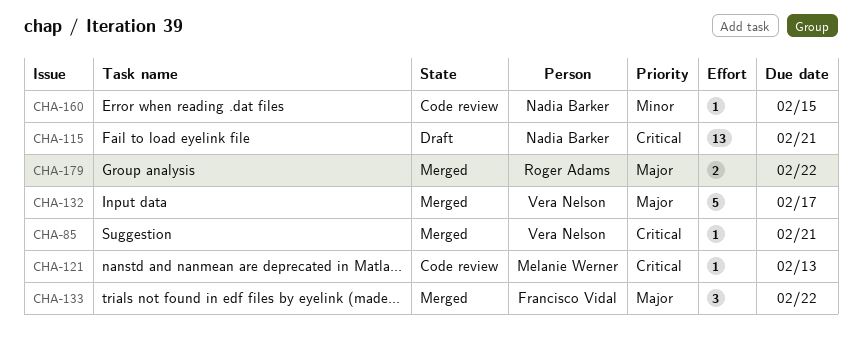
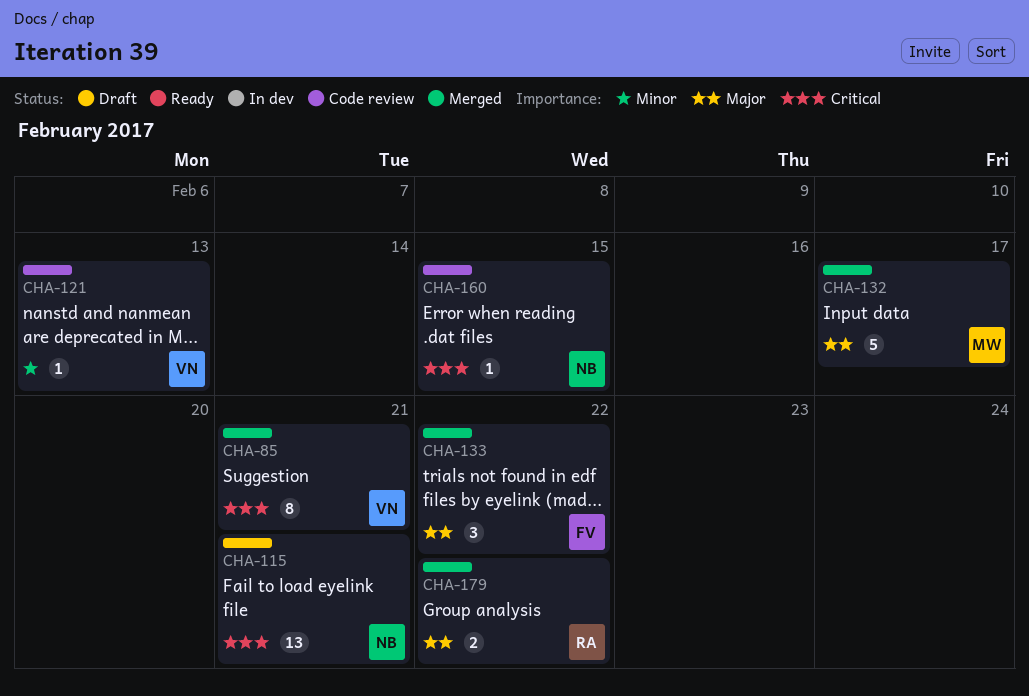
CHA-85, estimate: 1 -> 8
CHA-121, owner: Melanie Werner -> Vera Nelson
CHA-121, priority: Critical -> Minor
CHA-132, owner: Vera Nelson -> Melanie Werner
CHA-160, priority: Minor -> Critical

